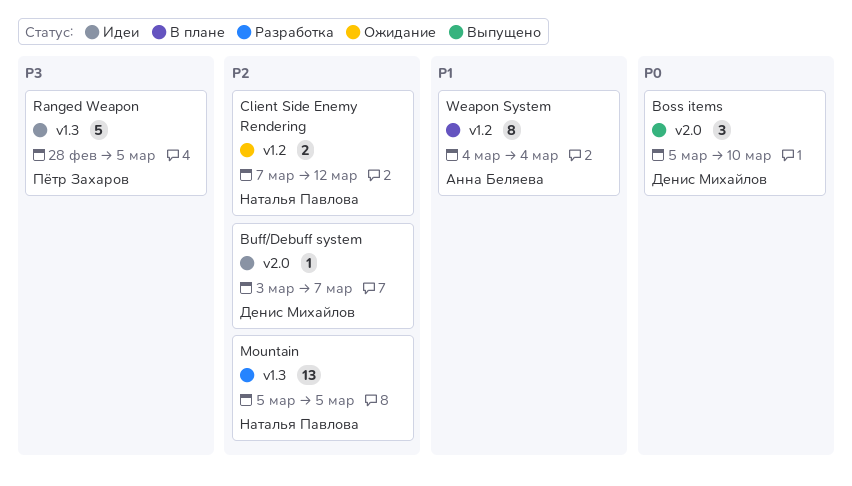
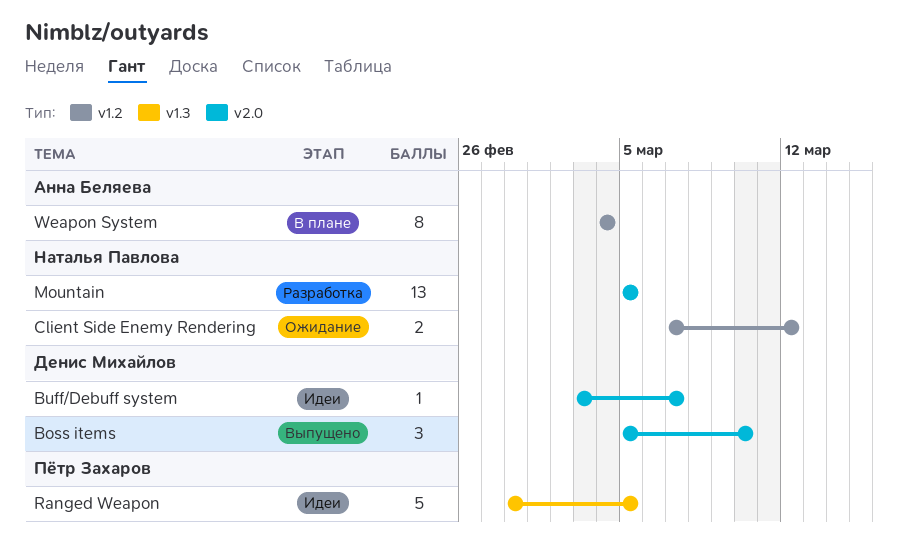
Mountain, label: v1.3 -> v2.0

